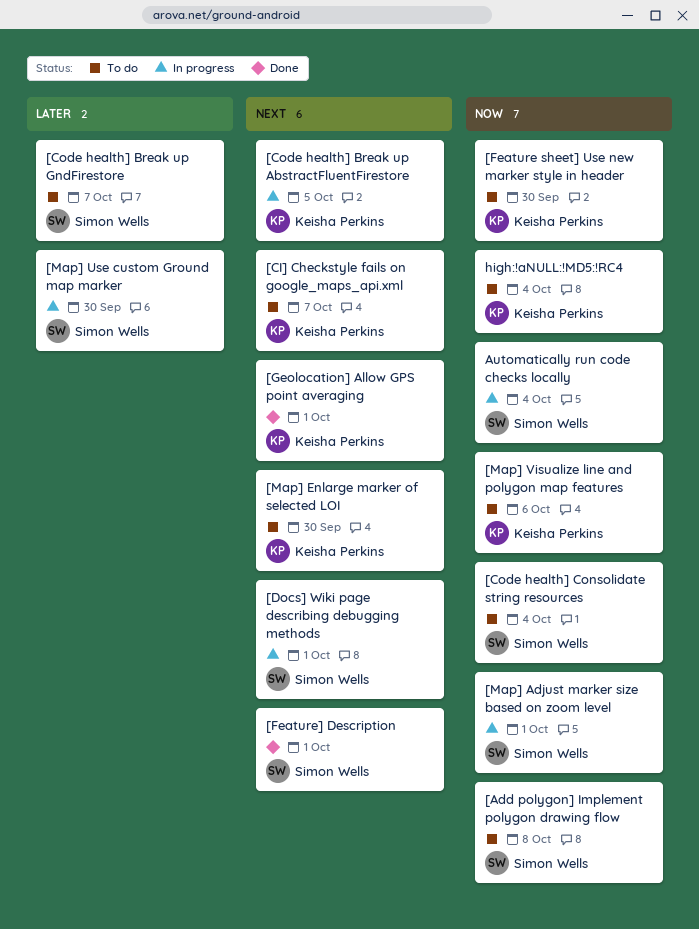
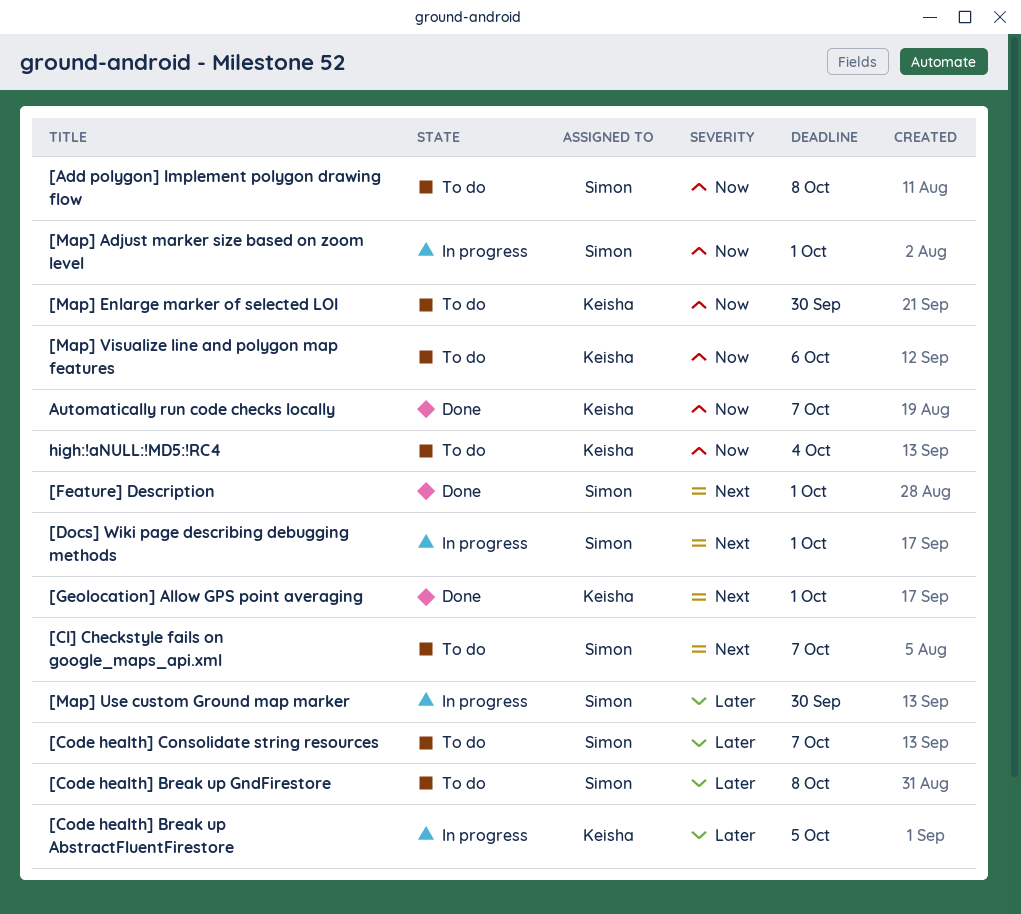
[CI] Checkstyle fails on google_maps_api.xml, owner: Keisha Perkins -> Simon Wells
[Code health] Break up AbstractFluentFirestore, priority: Next -> Later
[Code health] Break up GndFirestore, due: Oct 7 -> Oct 8
[Code health] Consolidate string resources, priority: Now -> Later
[Code health] Consolidate string resources, due: Oct 4 -> Oct 7
[Feature sheet] Use new marker style in header: present -> none
[Map] Enlarge marker of selected LOI, priority: Next -> Now
Automatically run code checks locally, status: In progress -> Done
Automatically run code checks locally, owner: Simon Wells -> Keisha Perkins
Automatically run code checks locally, due: Oct 4 -> Oct 7

